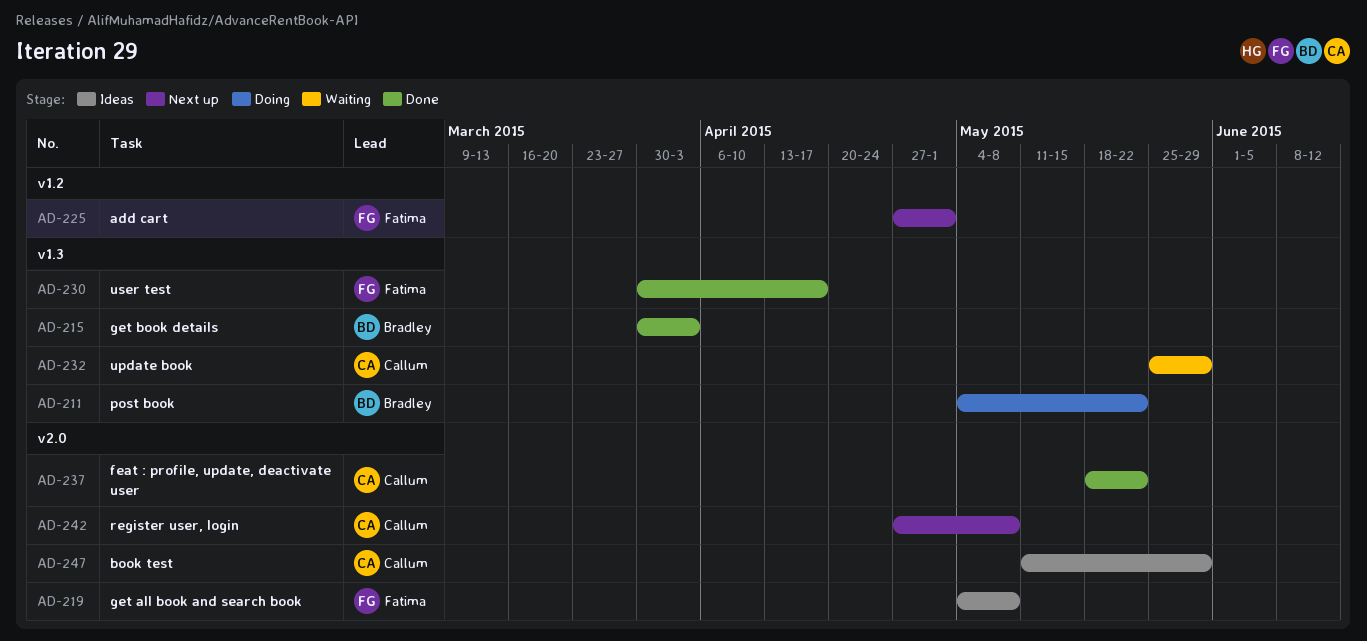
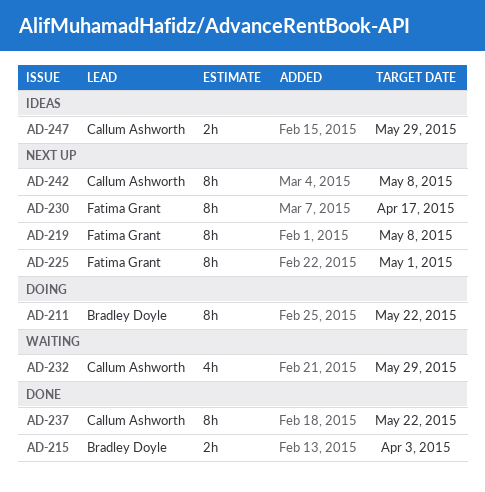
AD-219, status: Ideas -> Next up
AD-230, status: Done -> Next up

